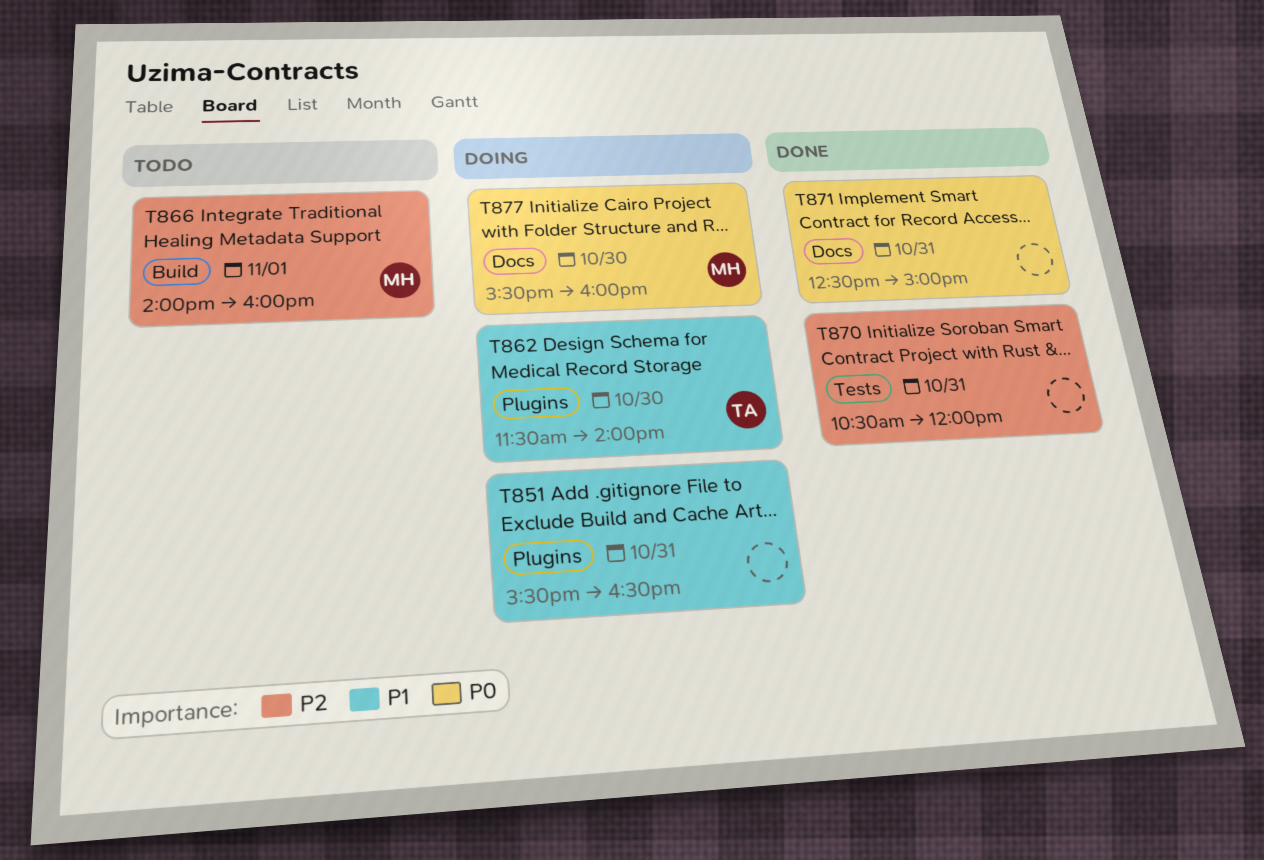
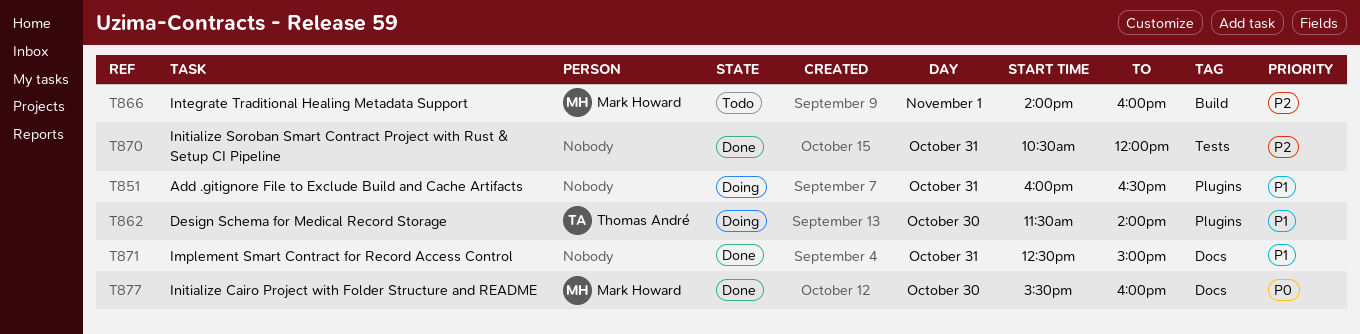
T851, begins: 15:30 -> 16:00
T871, priority: P0 -> P1
T877, status: Doing -> Done

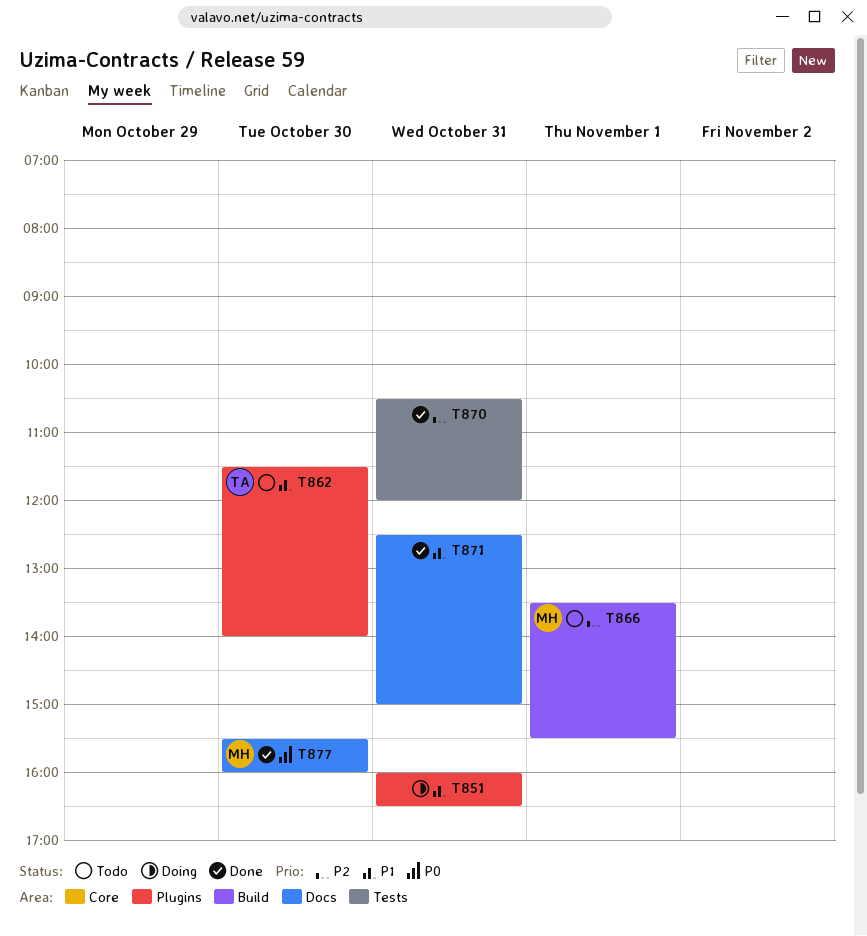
T862, status: Doing -> Todo
T866, begins: 14:00 -> 13:30
T866, ends: 16:00 -> 15:30

